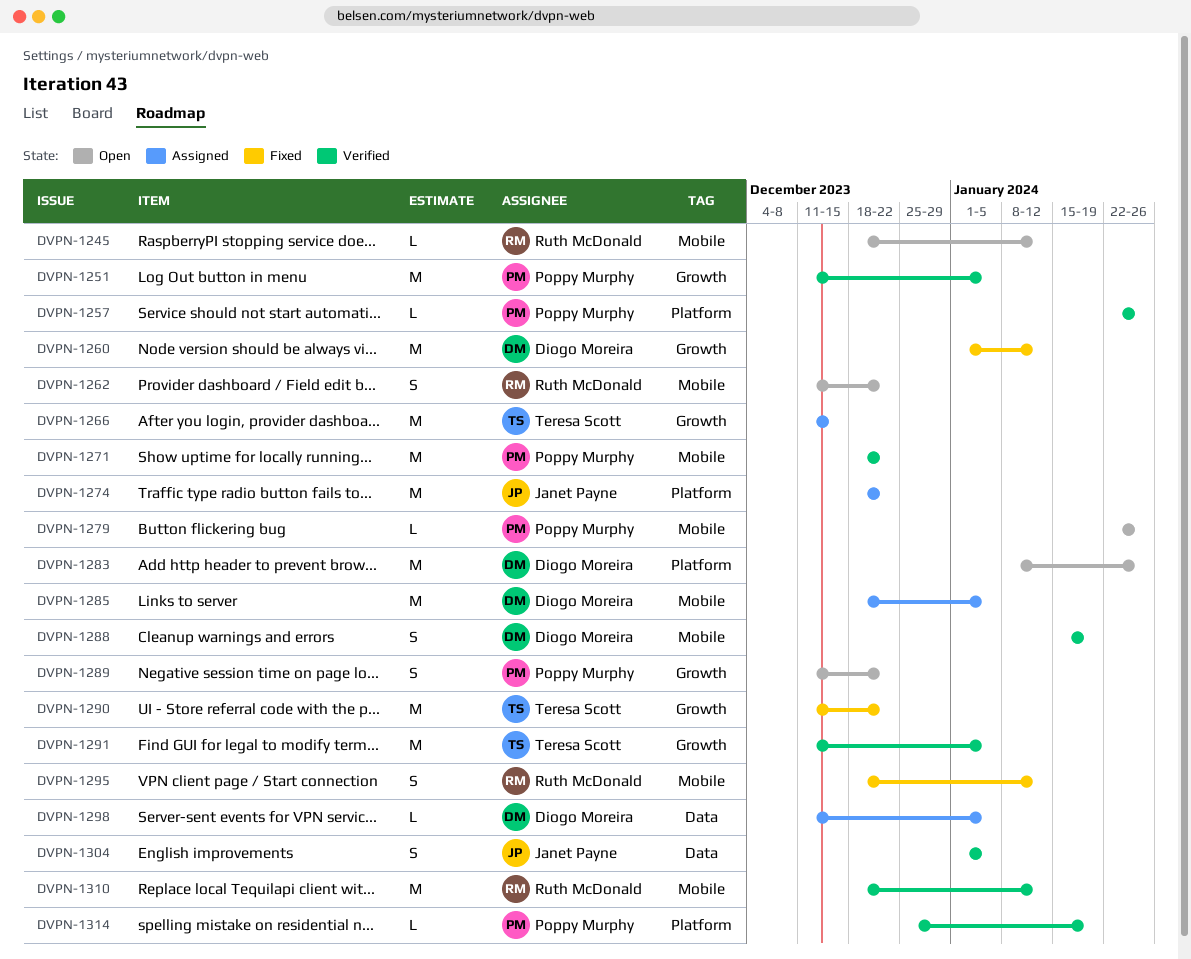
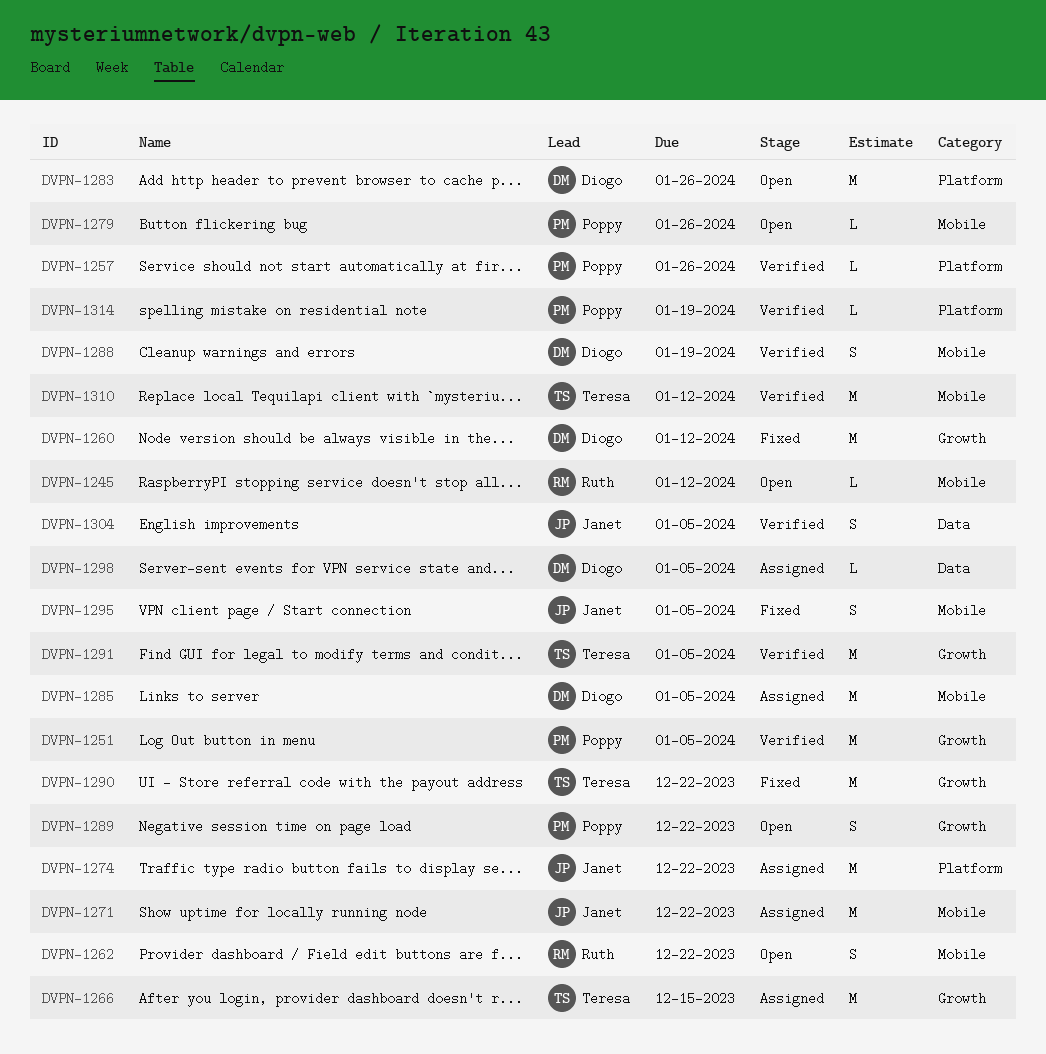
DVPN-1271, status: Verified -> Assigned
DVPN-1271, owner: Poppy Murphy -> Janet Payne
DVPN-1295, owner: Ruth McDonald -> Janet Payne
DVPN-1295, due: Jan 12 -> Jan 5
DVPN-1310, owner: Ruth McDonald -> Teresa Scott

